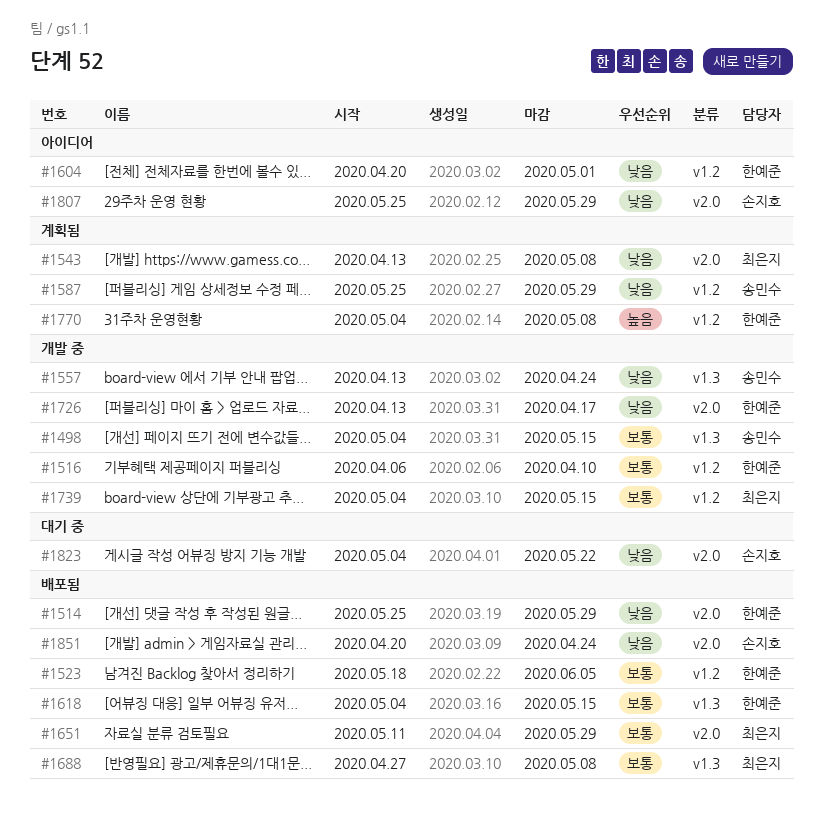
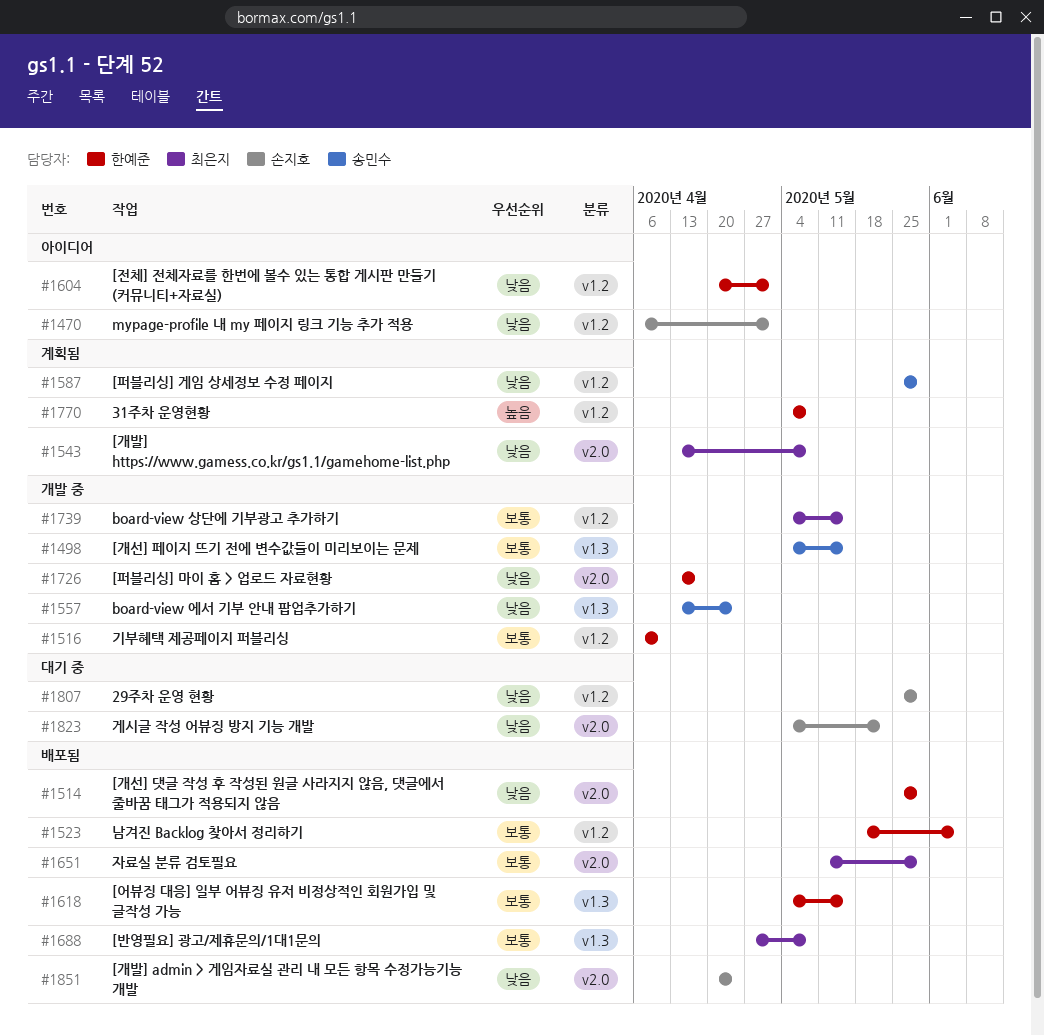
#1470: none -> present
#1807, status: 아이디어 -> 대기 중
#1807, label: v2.0 -> v1.2

